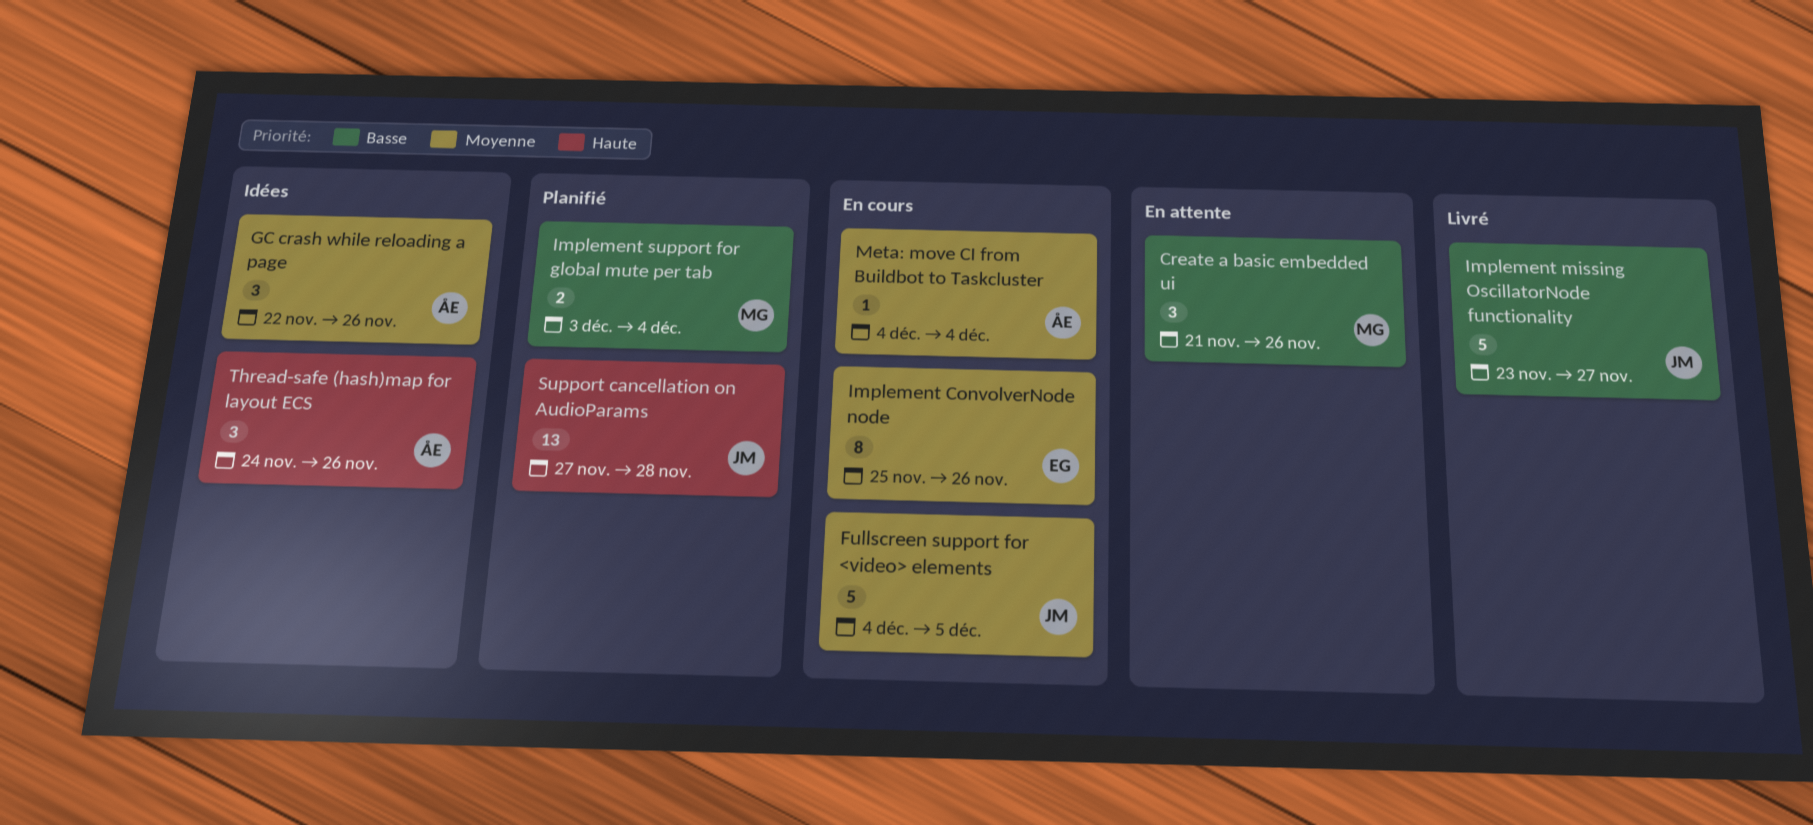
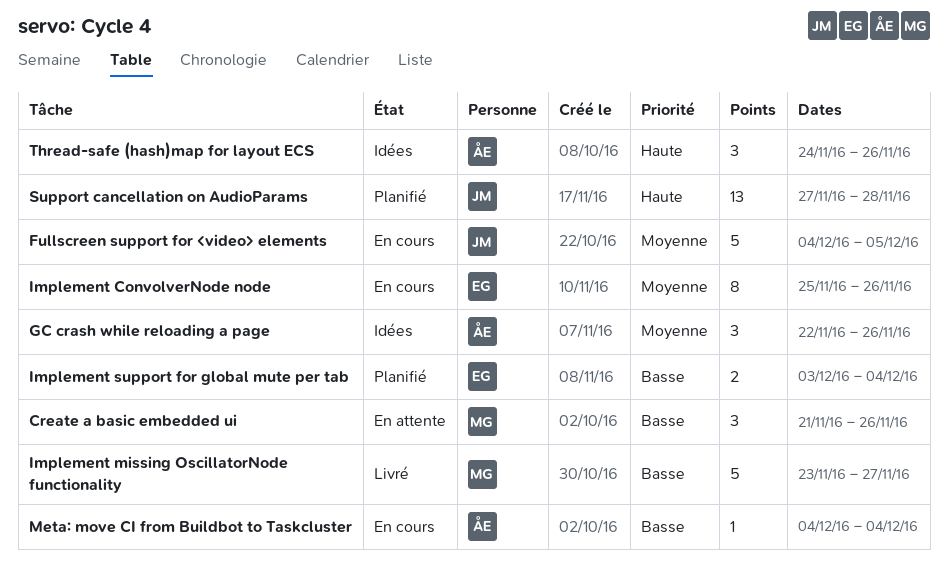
Implement missing OscillatorNode functionality, owner: JM -> MG
Implement support for global mute per tab, owner: MG -> EG
Meta: move CI from Buildbot to Taskcluster, priority: Moyenne -> Basse

